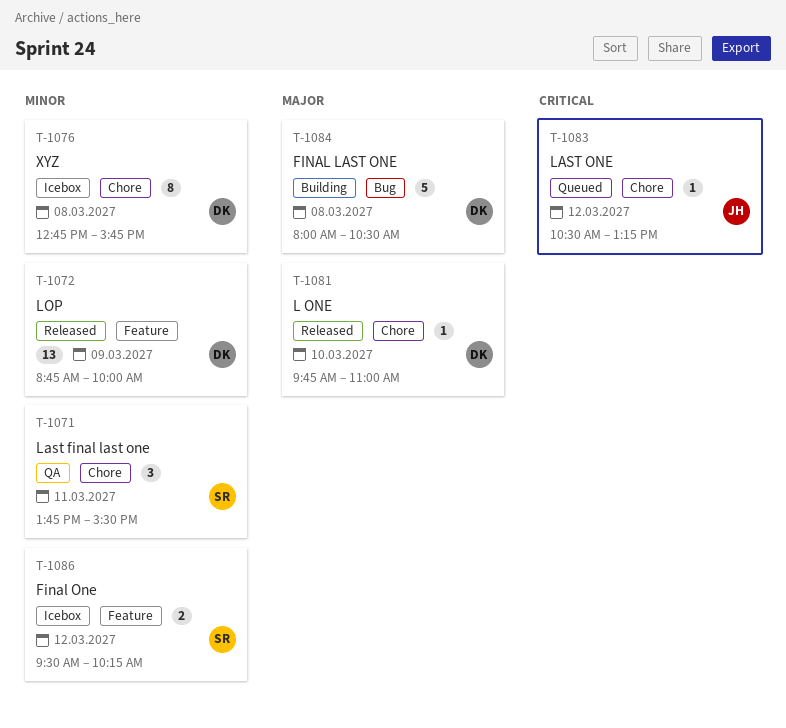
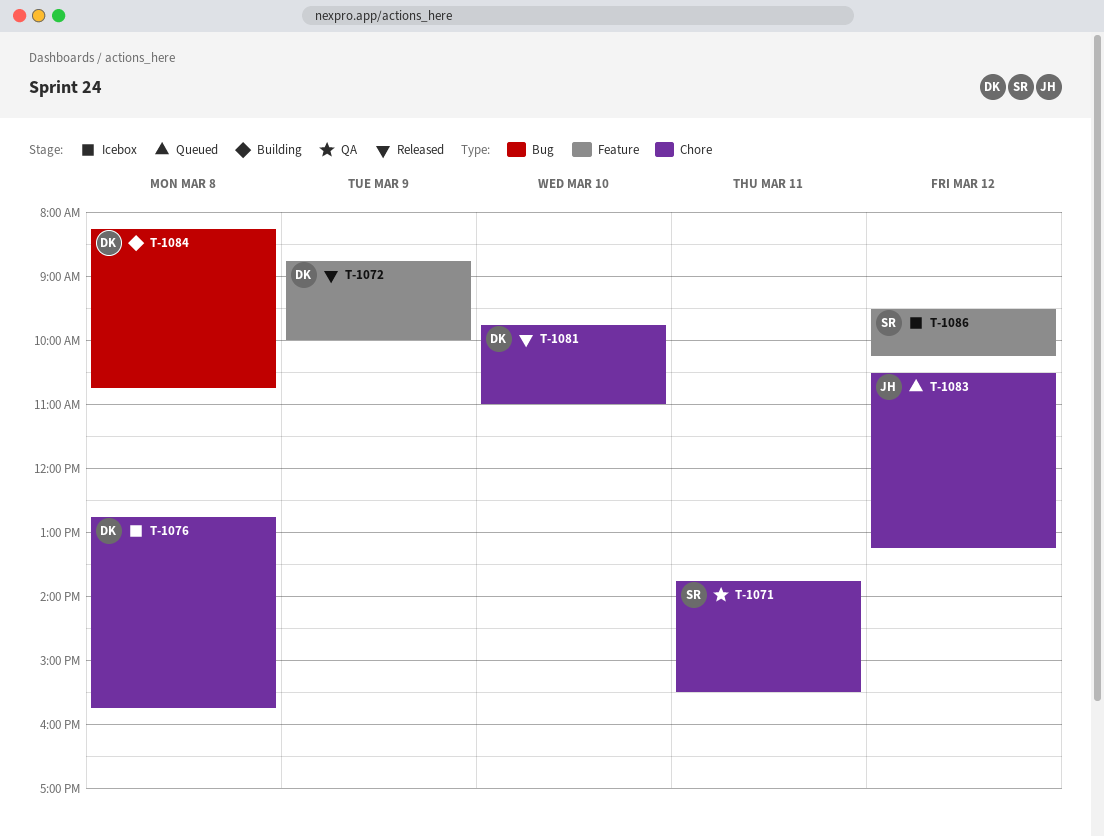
T-1084, begins: 08:00 -> 08:15
T-1084, ends: 10:30 -> 10:45

